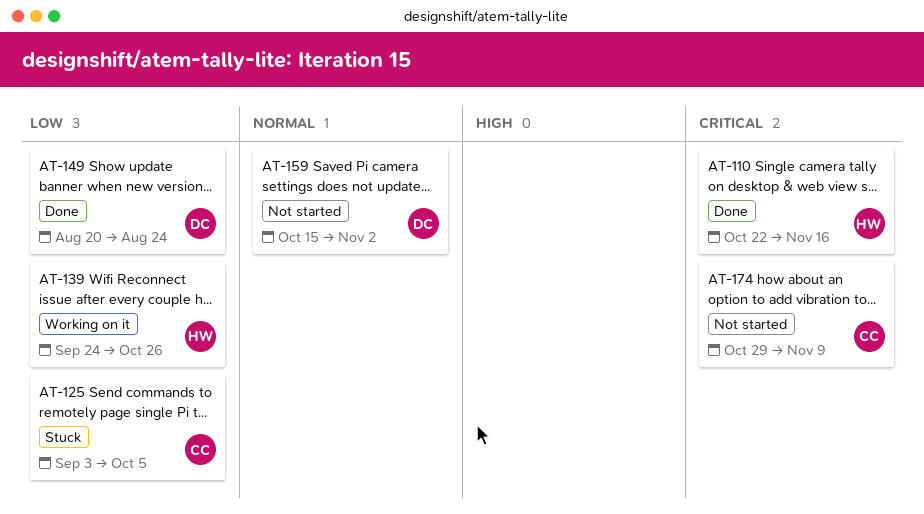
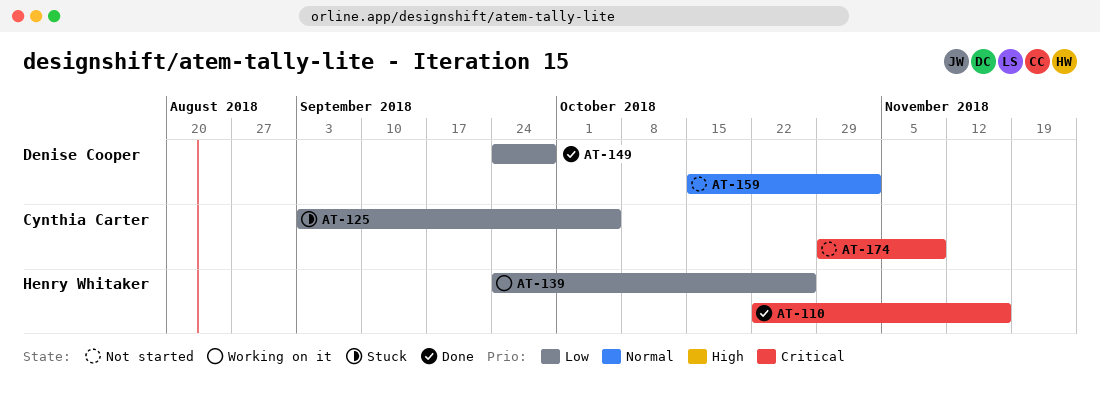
AT-149, start: Aug 20 -> Sep 24
AT-149, due: Aug 24 -> Sep 28

